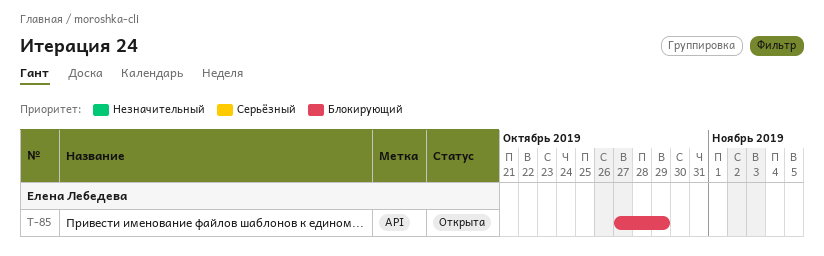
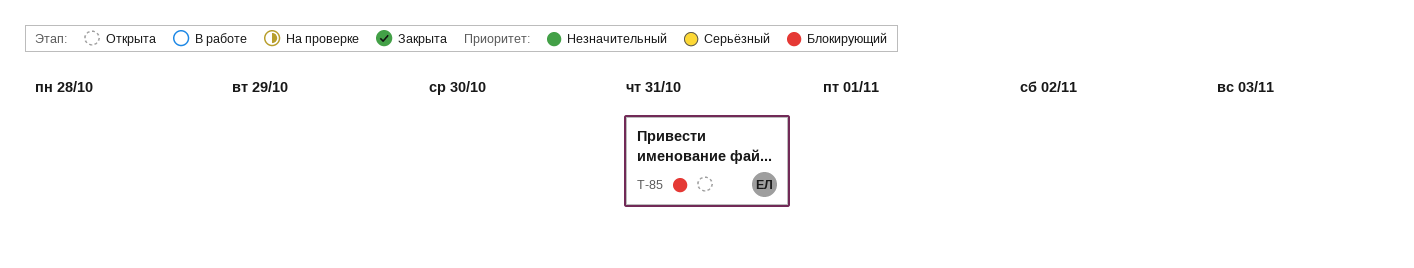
T-85, due: Oct 29 -> Oct 31

